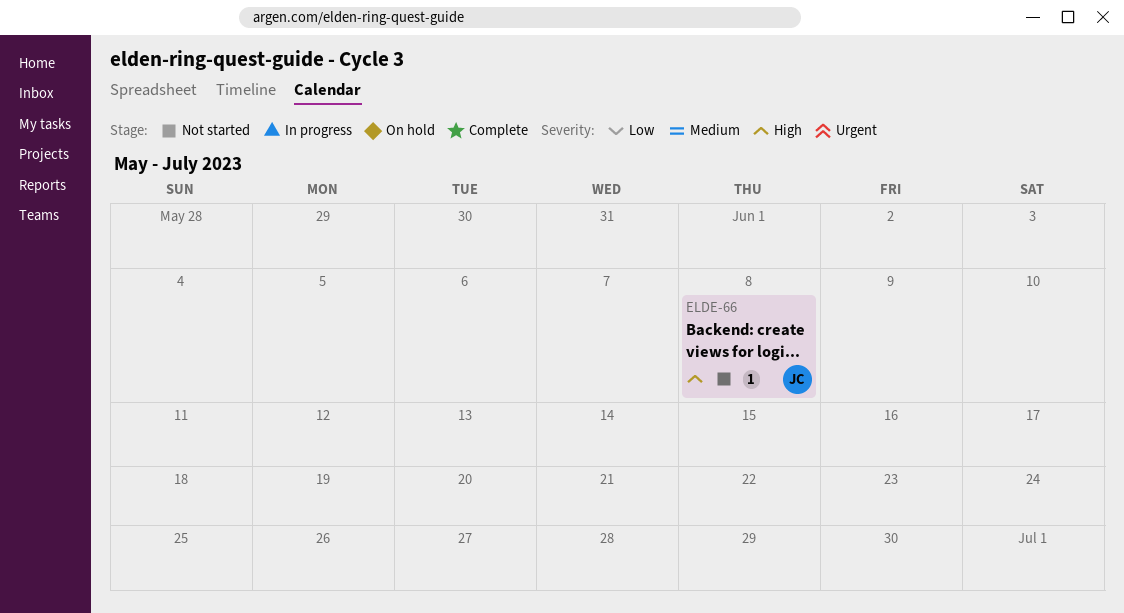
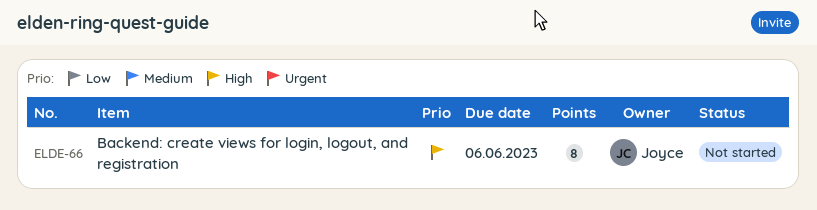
ELDE-66, estimate: 1 -> 8
ELDE-66, due: Jun 8 -> Jun 6

